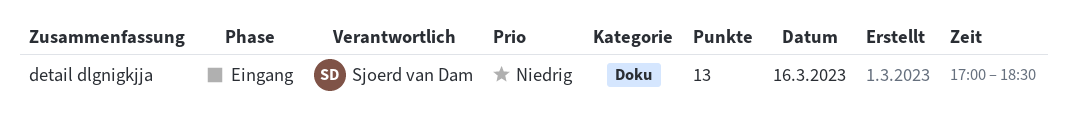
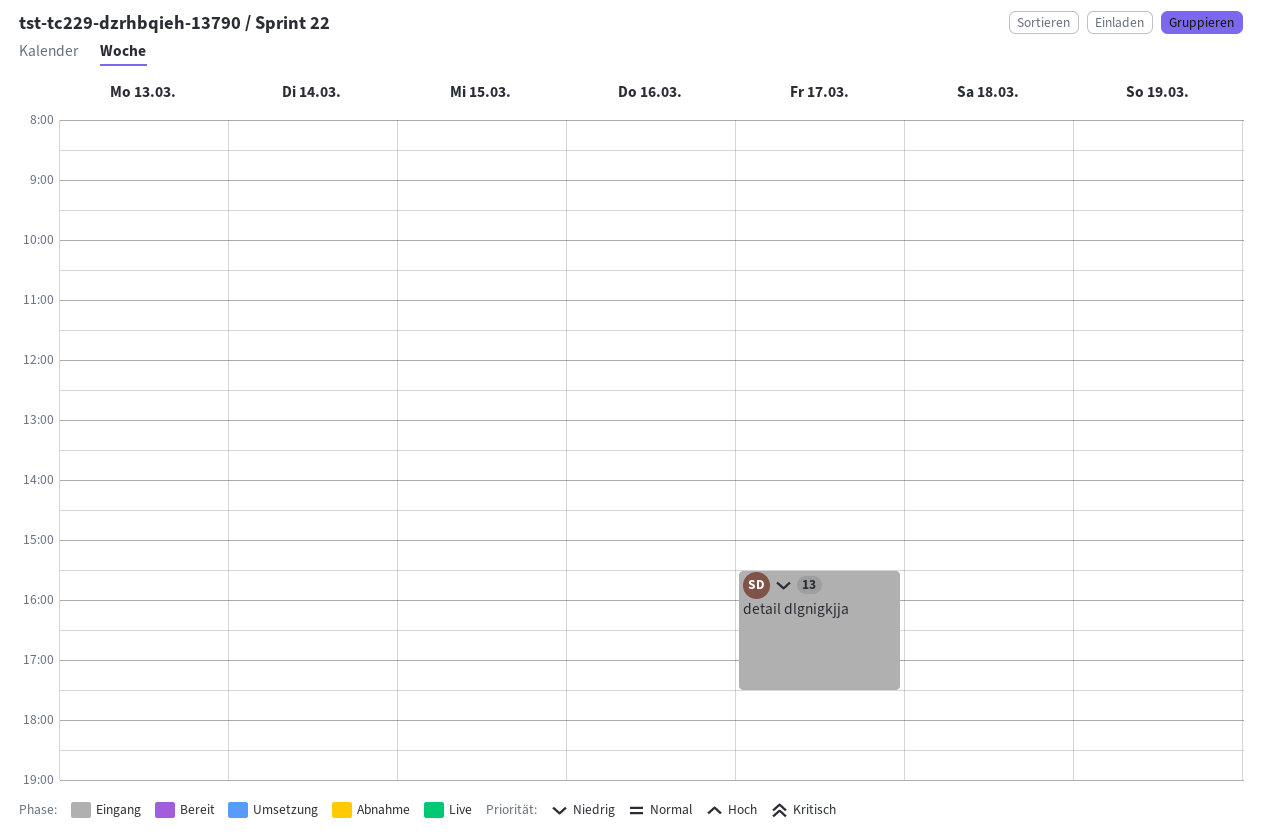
detail dlgnigkjja, day: Mar 16 -> Mar 17
detail dlgnigkjja, begins: 17:00 -> 15:30
detail dlgnigkjja, ends: 18:30 -> 17:30

